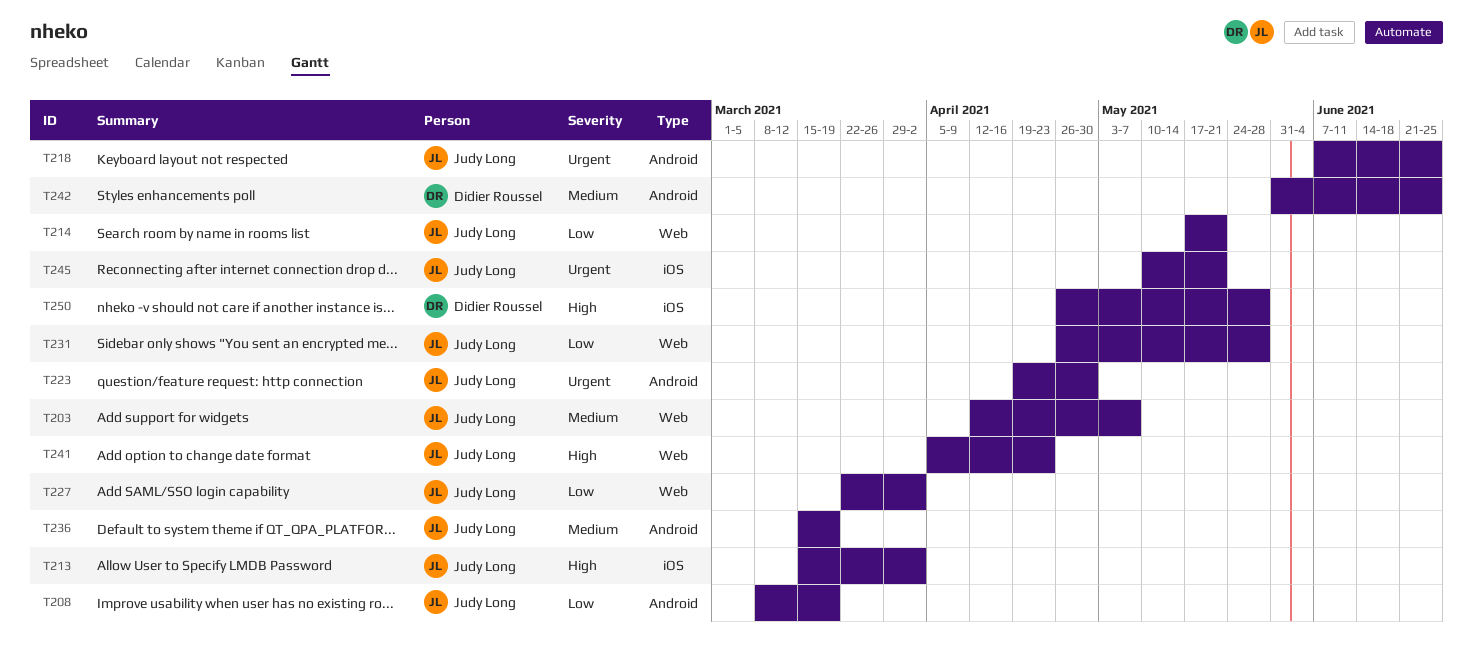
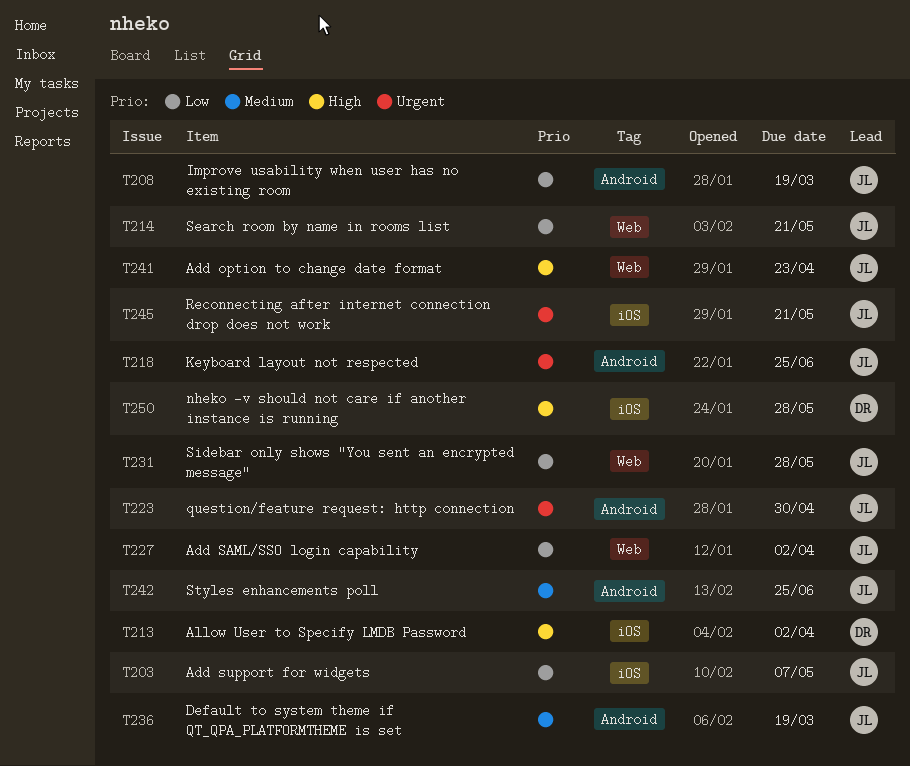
T203, priority: Medium -> Low
T203, label: Web -> iOS
T213, owner: Judy Long -> Didier Roussel
T242, owner: Didier Roussel -> Judy Long

